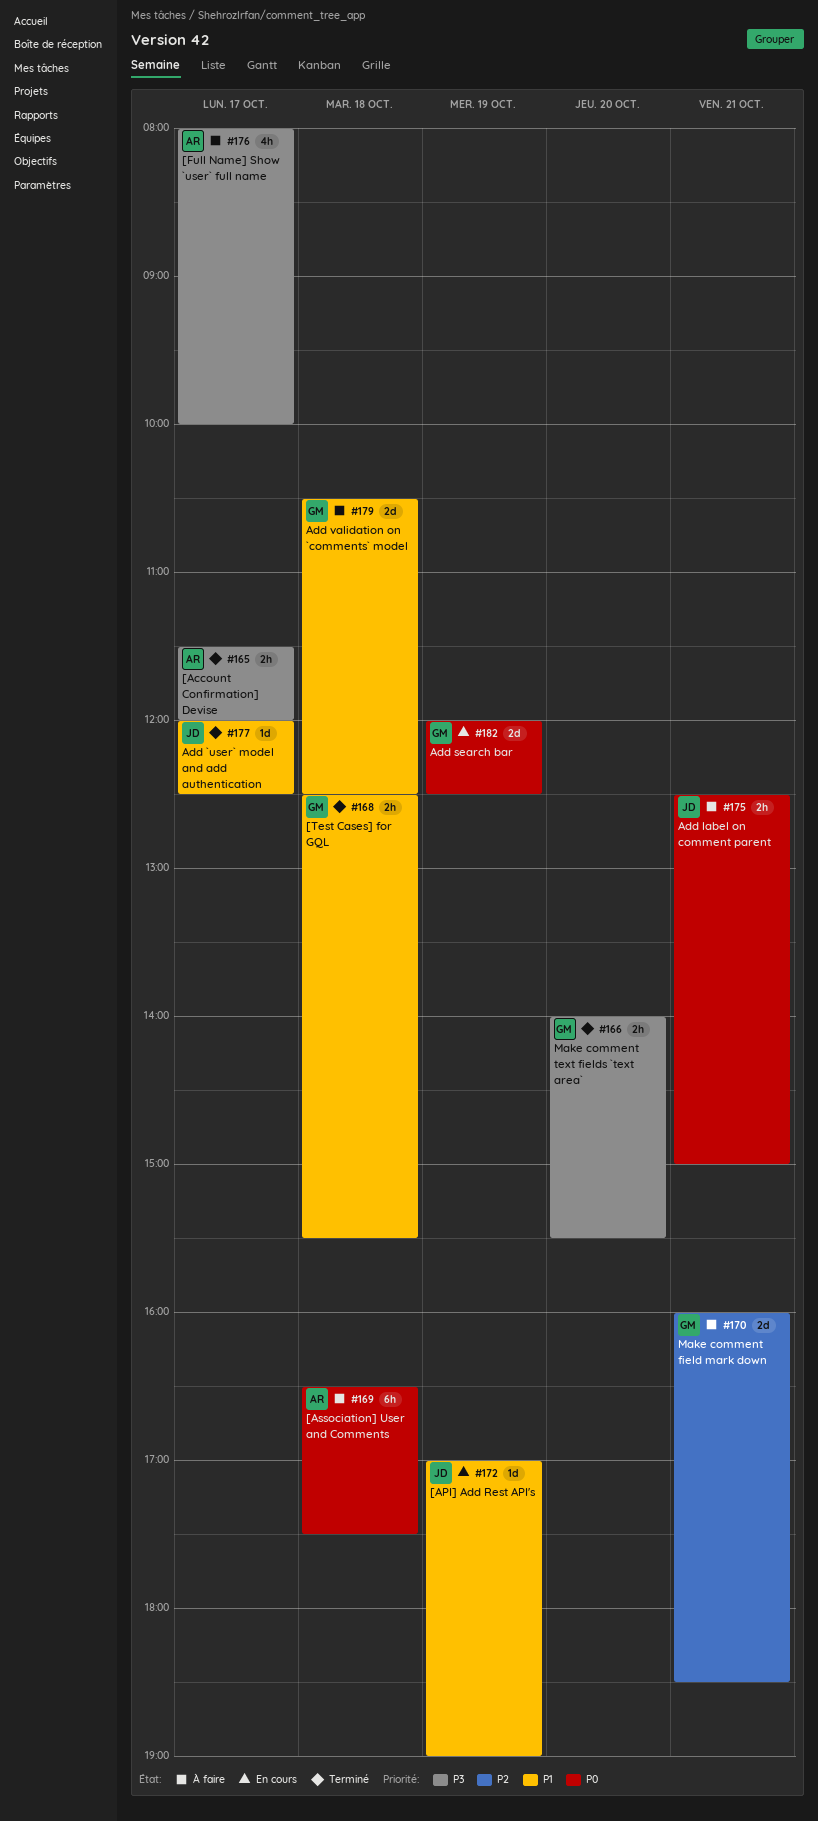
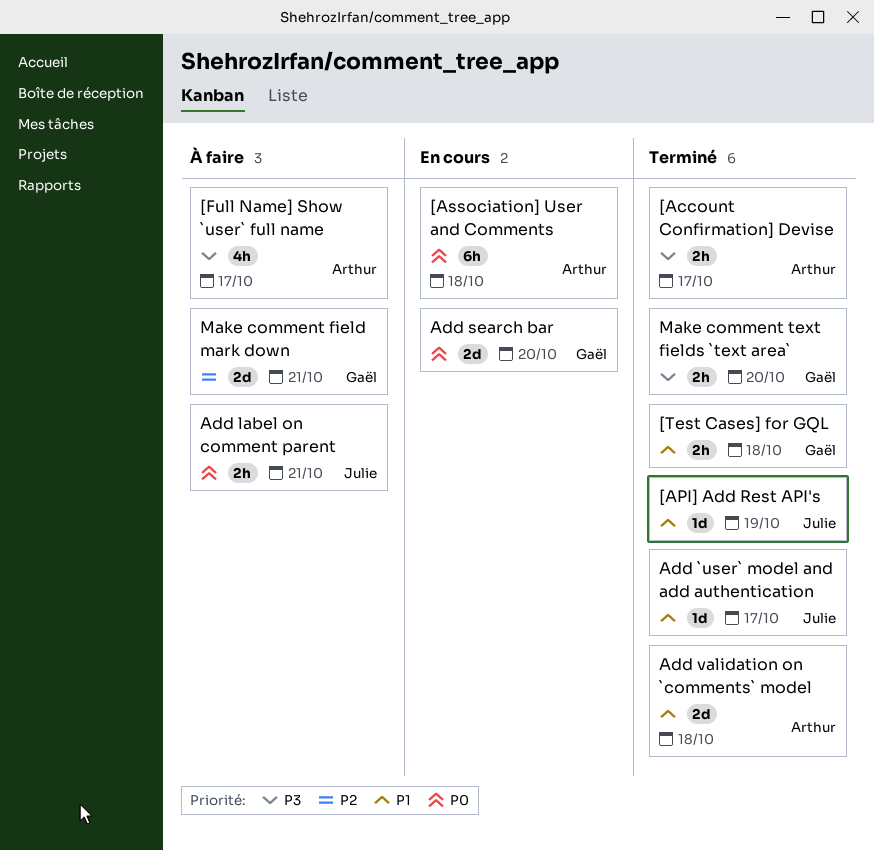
[API] Add Rest API's, status: En cours -> Terminé
[Association] User and Comments, status: À faire -> En cours
Add search bar, day: Oct 19 -> Oct 20
Add validation on `comments` model, status: À faire -> Terminé
Add validation on `comments` model, owner: Gaël -> Arthur

